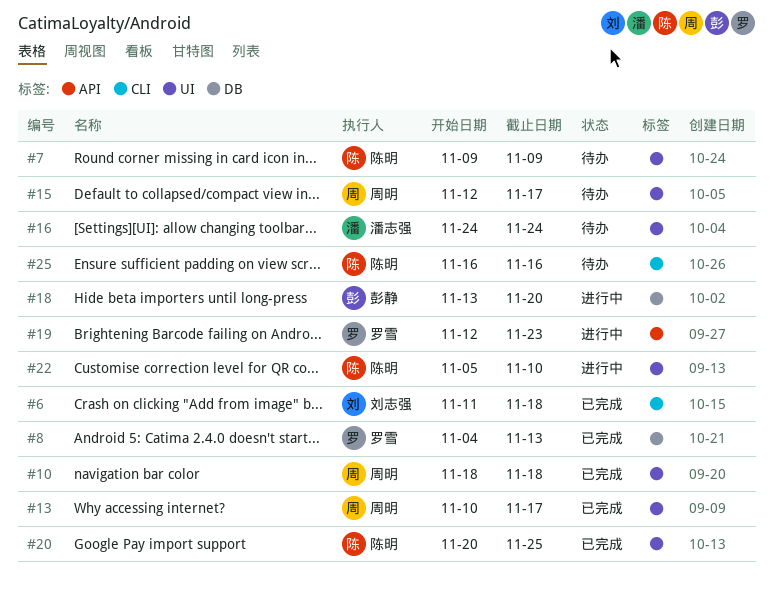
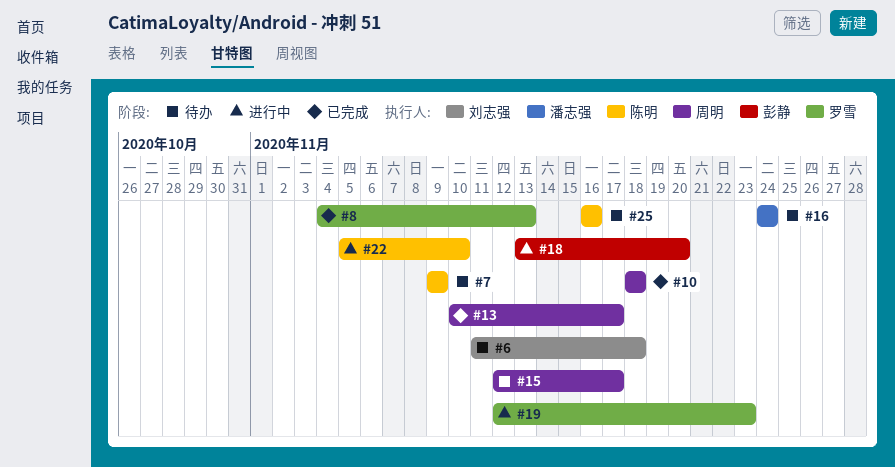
#6, status: 已完成 -> 待办
#20: present -> none

